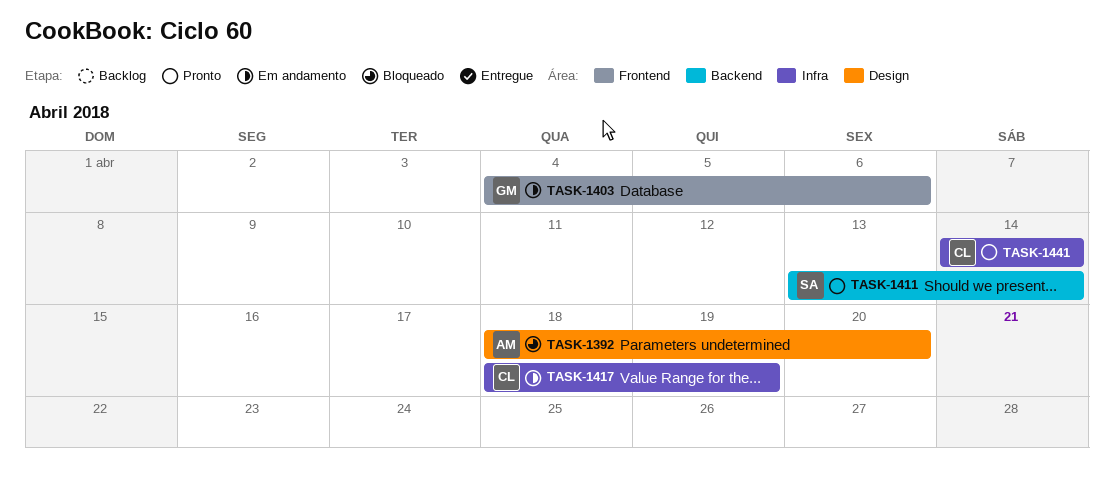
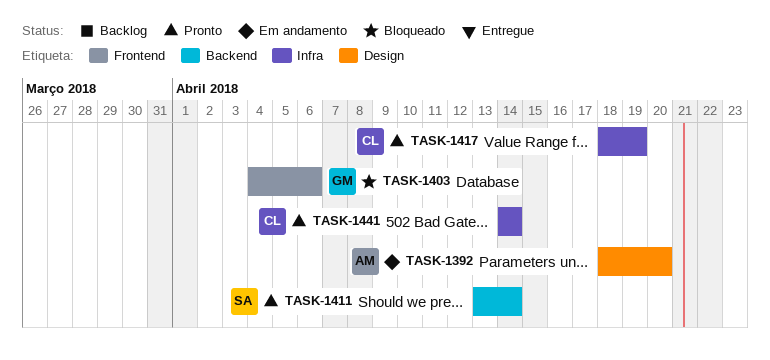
TASK-1392, status: Bloqueado -> Em andamento
TASK-1403, status: Em andamento -> Bloqueado
TASK-1417, status: Em andamento -> Pronto

